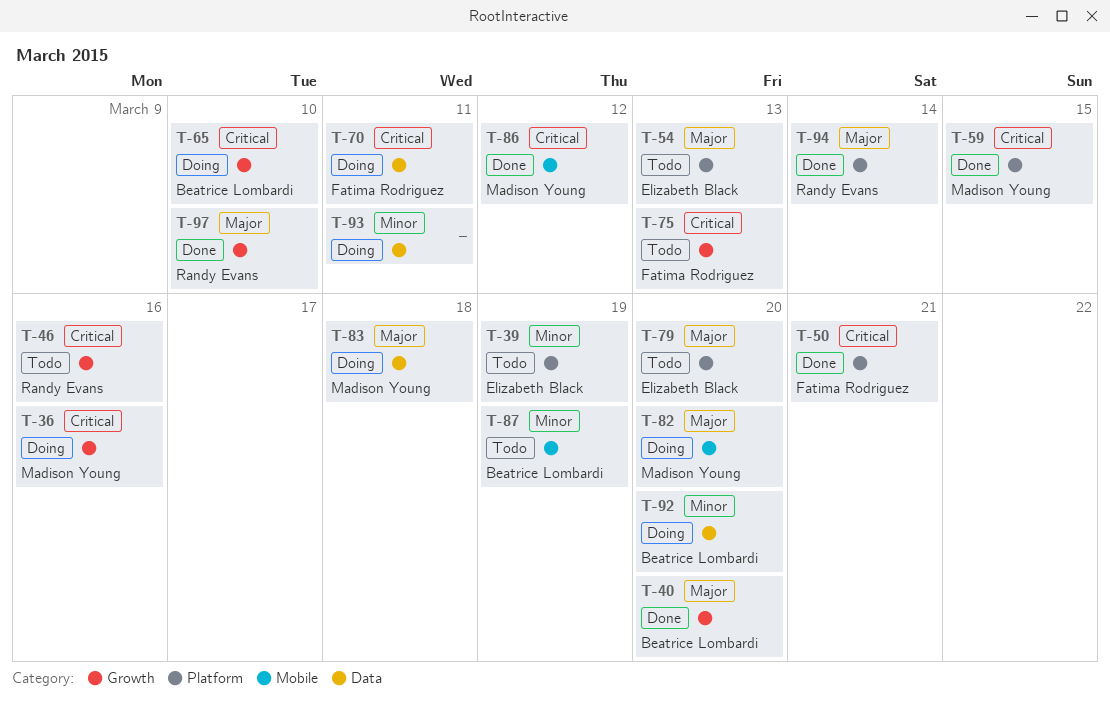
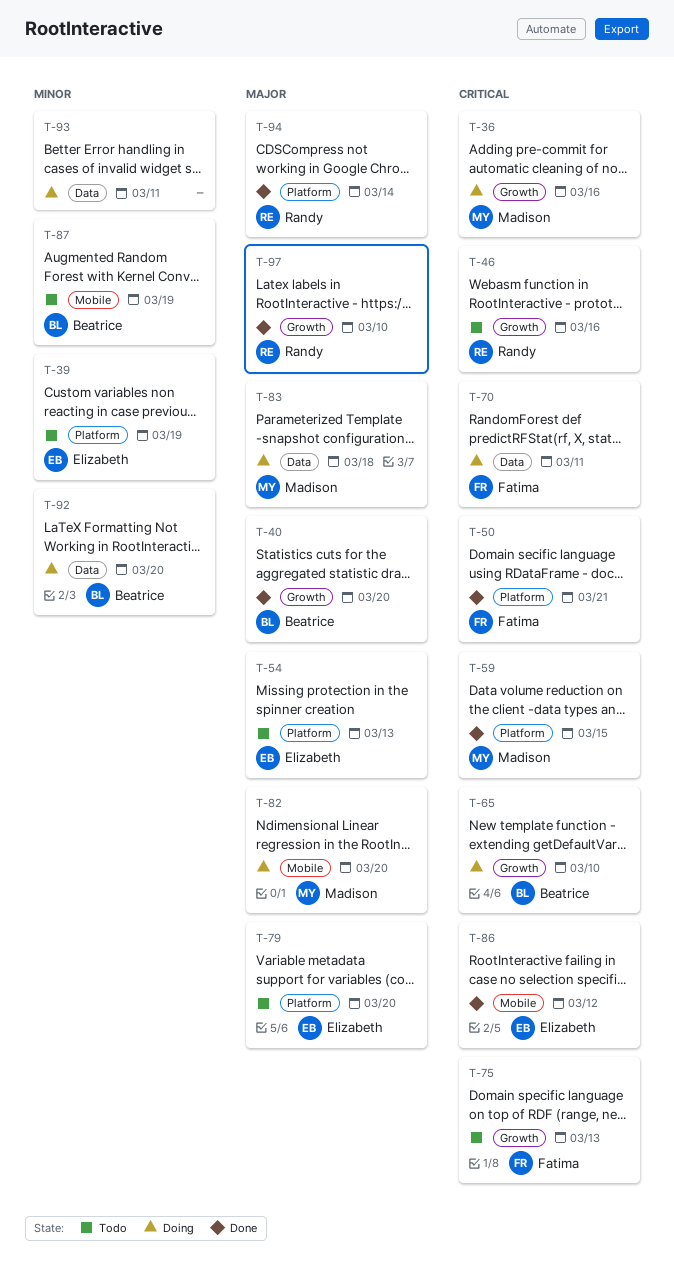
T-86, owner: Madison Young -> Elizabeth Black

